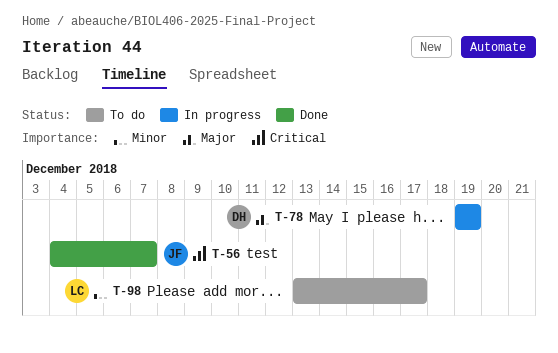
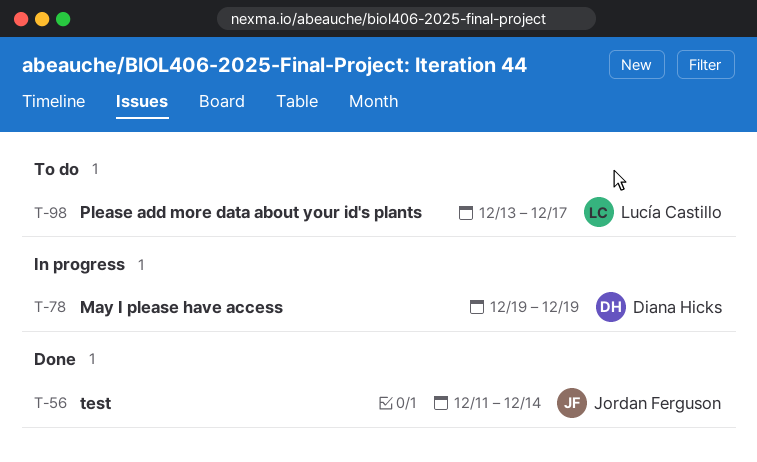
T-56, start: Dec 4 -> Dec 11
T-56, due: Dec 7 -> Dec 14

